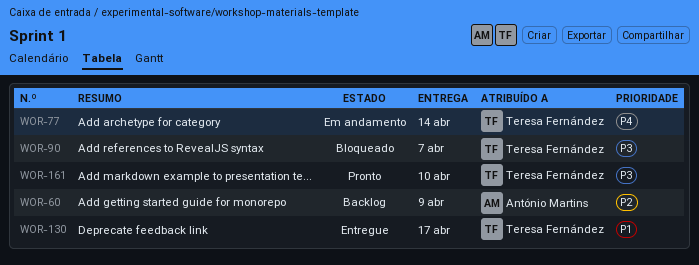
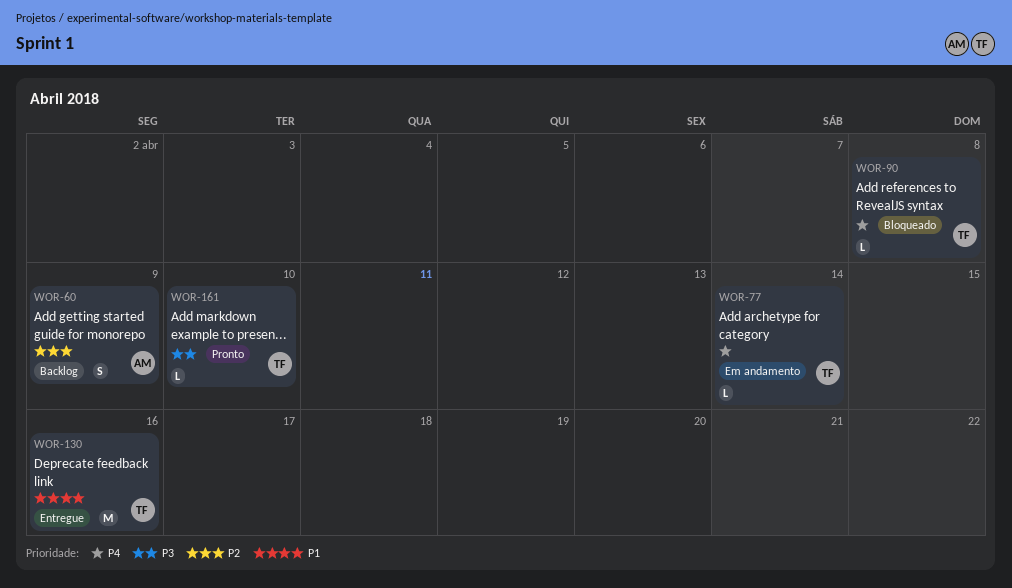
WOR-90, priority: P3 -> P4
WOR-90, due: Apr 7 -> Apr 8
WOR-130, due: Apr 17 -> Apr 16

